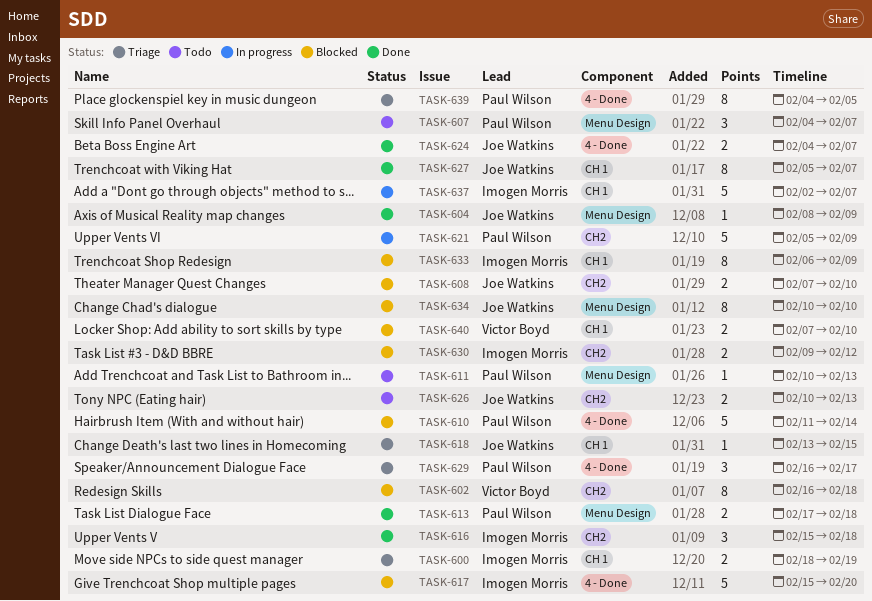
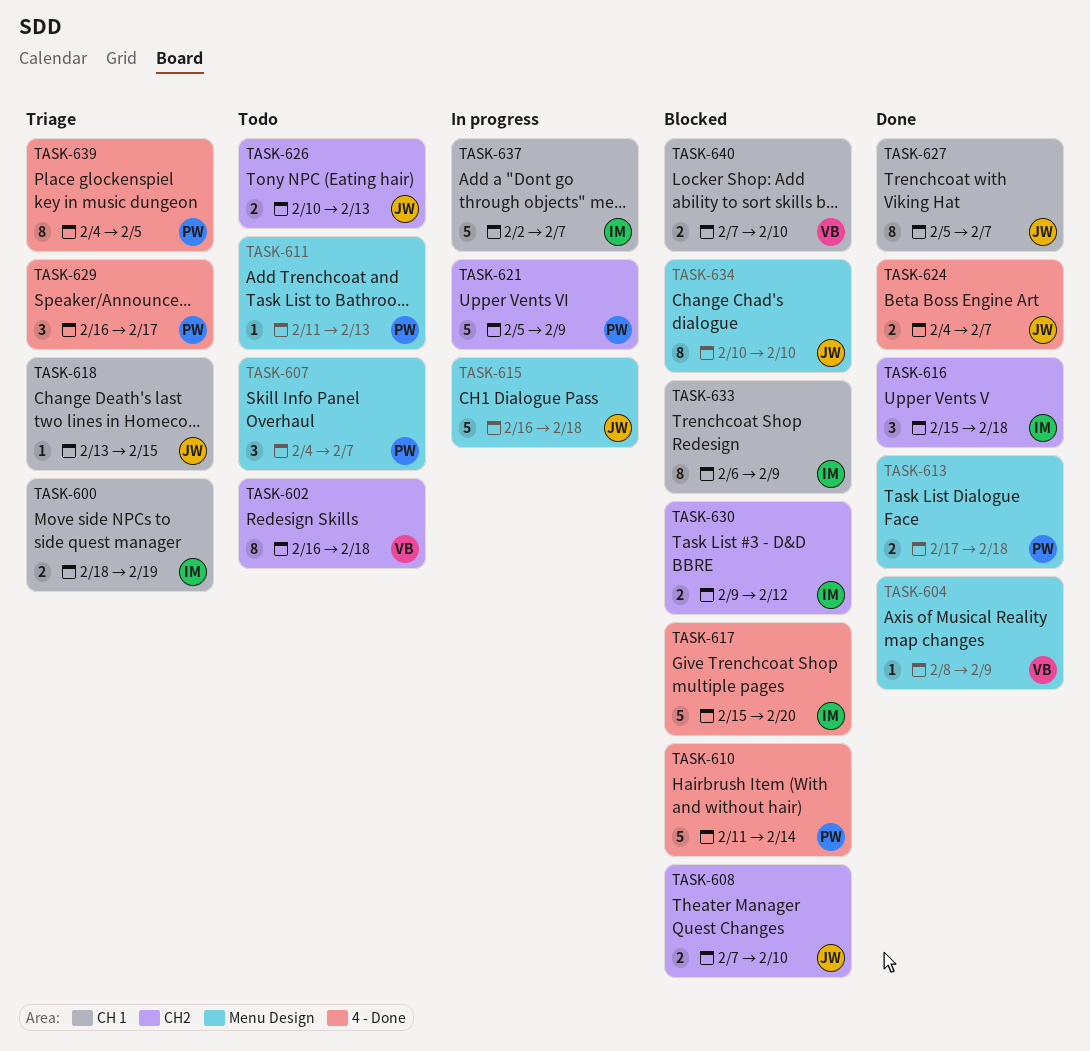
TASK-602, status: Blocked -> Todo
TASK-604, owner: Joe Watkins -> Victor Boyd
TASK-611, start: Feb 10 -> Feb 11
TASK-615: none -> present

